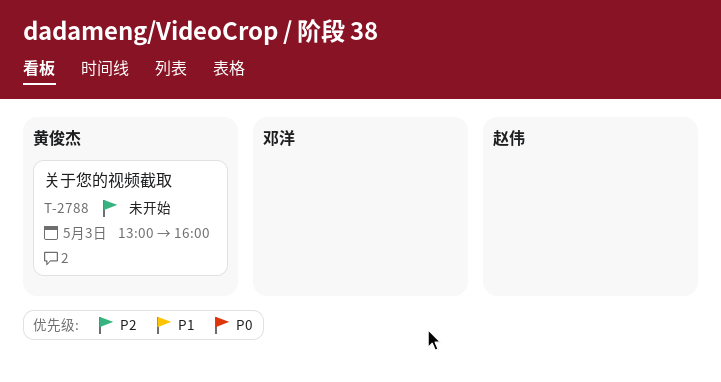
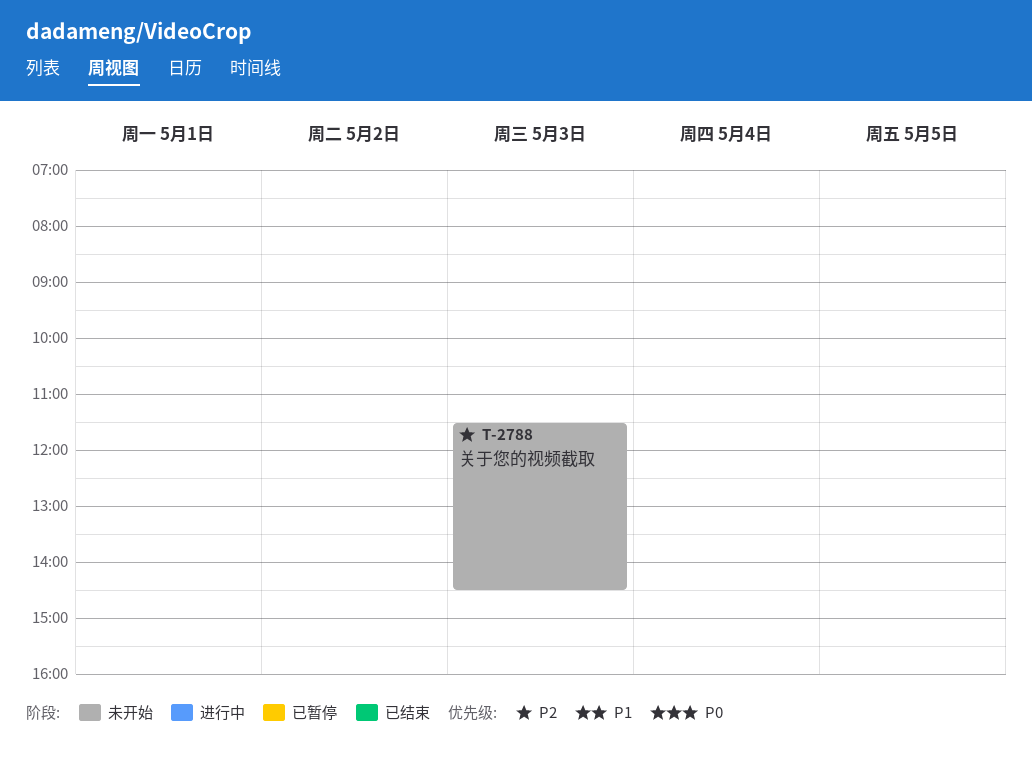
T-2788, begins: 13:00 -> 11:30
T-2788, ends: 16:00 -> 14:30

